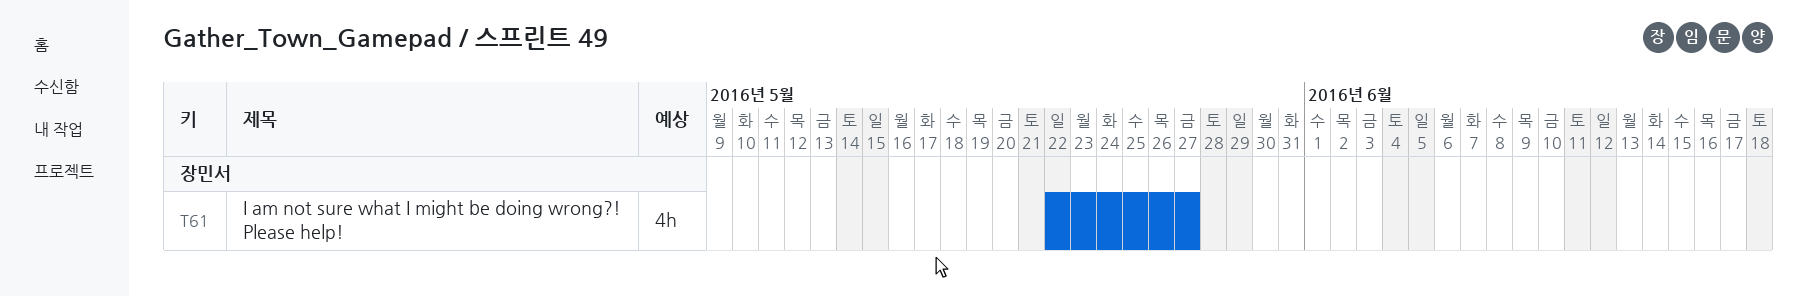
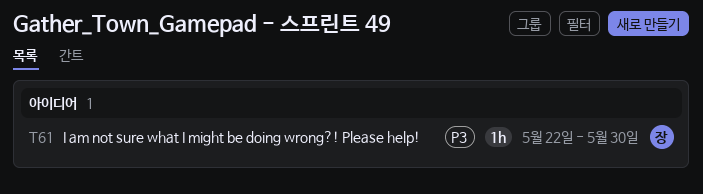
T61, estimate: 4h -> 1h
T61, due: May 27 -> May 30

